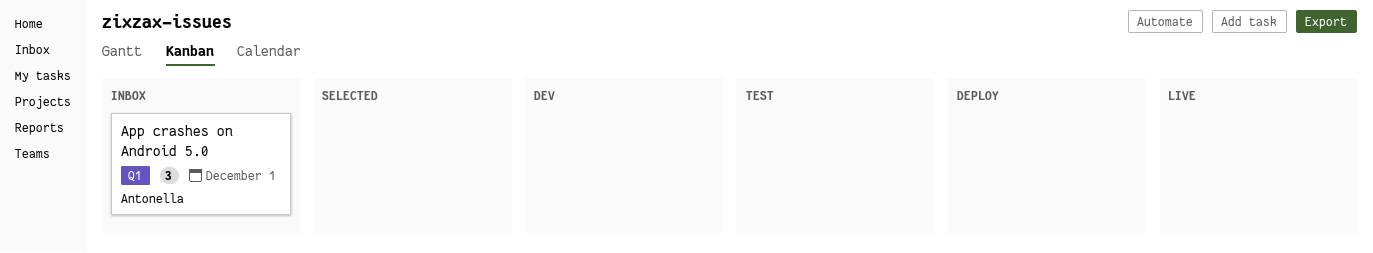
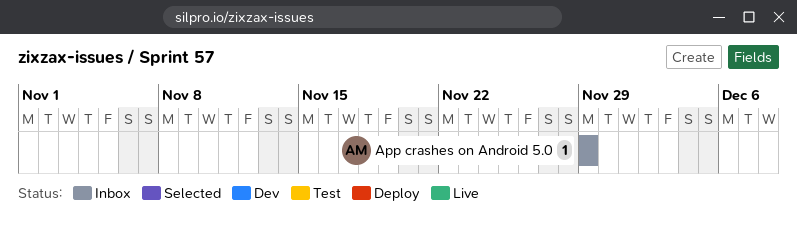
App crashes on Android 5.0, estimate: 3 -> 1
App crashes on Android 5.0, due: Dec 1 -> Nov 29

